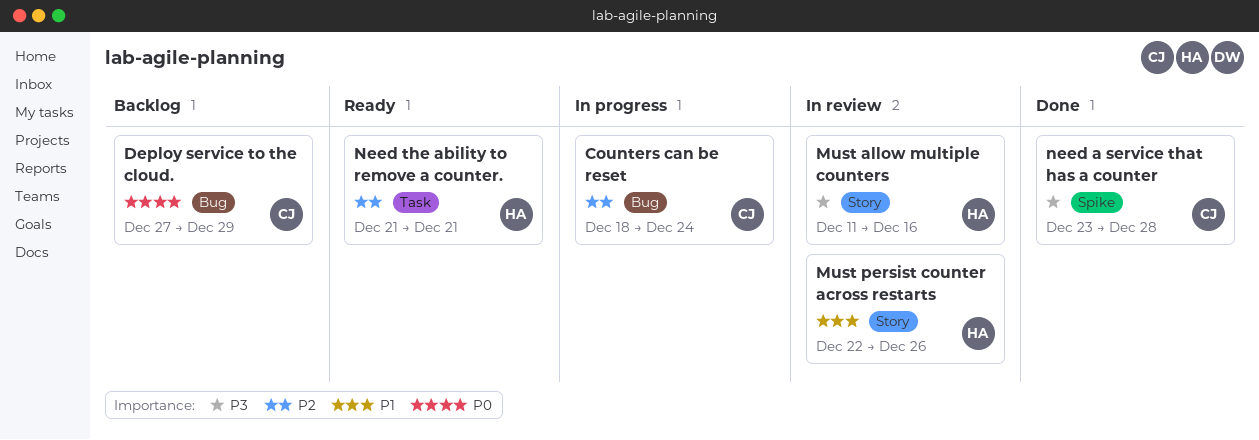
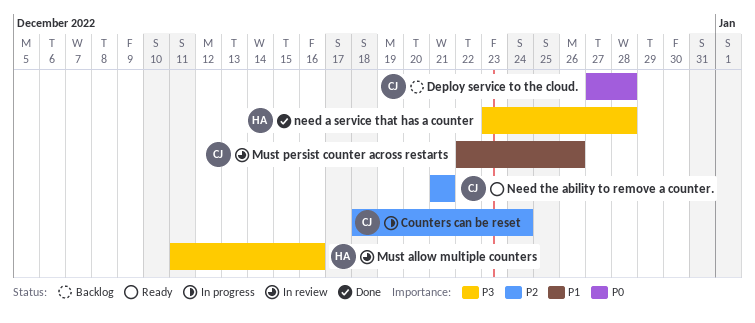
Deploy service to the cloud., due: Dec 29 -> Dec 28
Must persist counter across restarts, owner: HA -> CJ
need a service that has a counter, owner: CJ -> HA
Need the ability to remove a counter., owner: HA -> CJ

